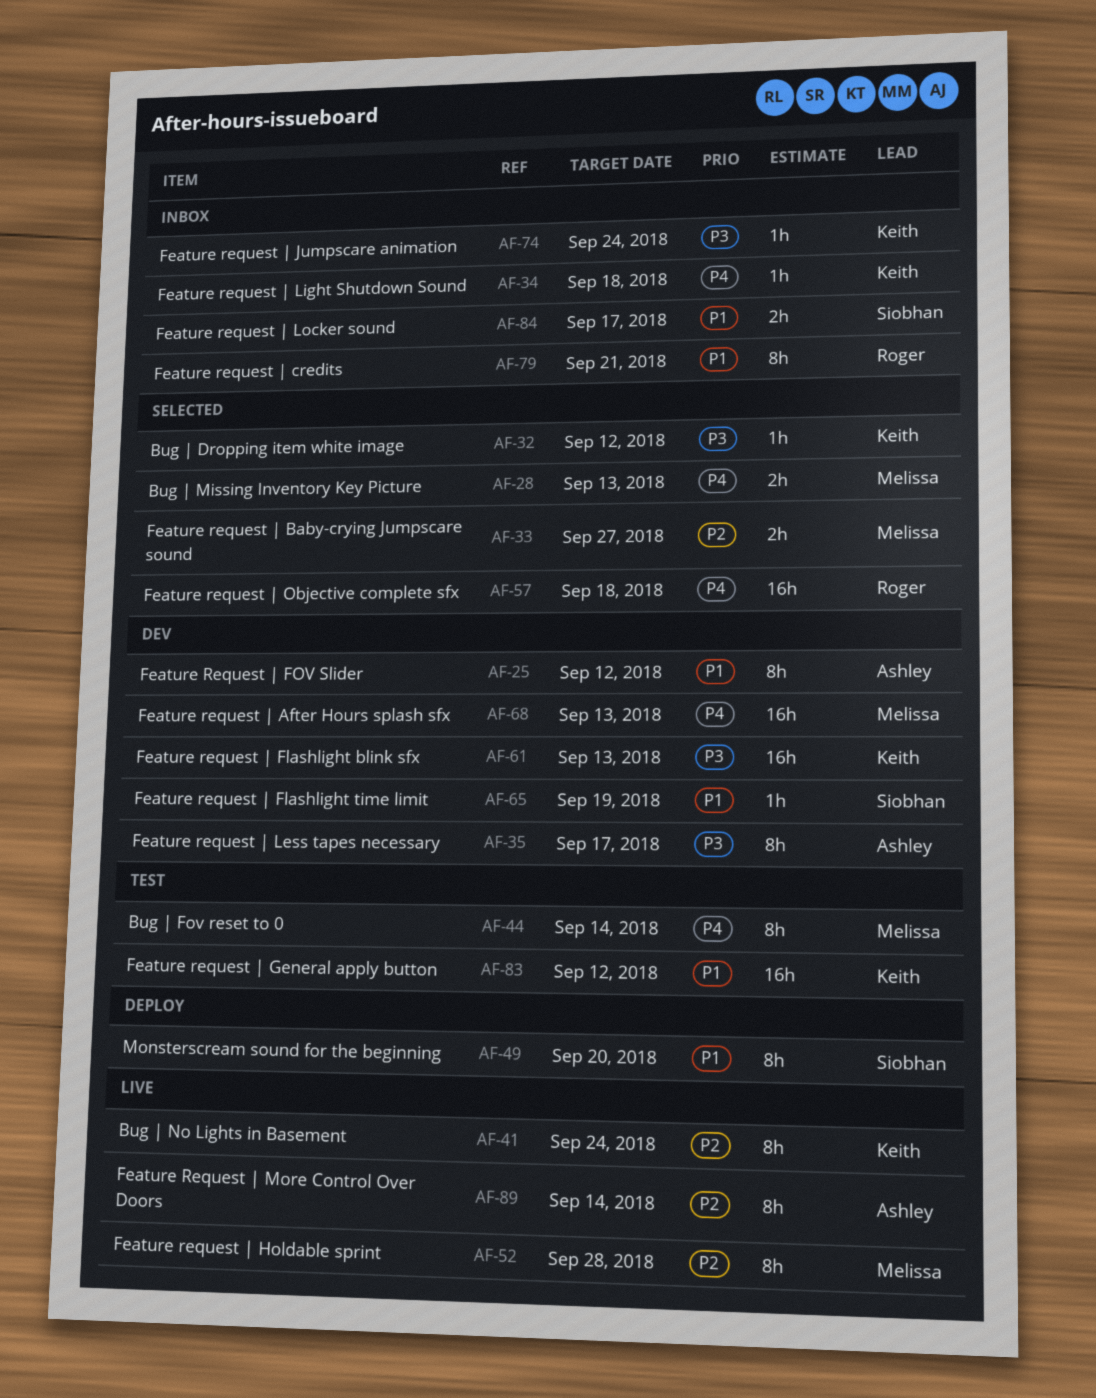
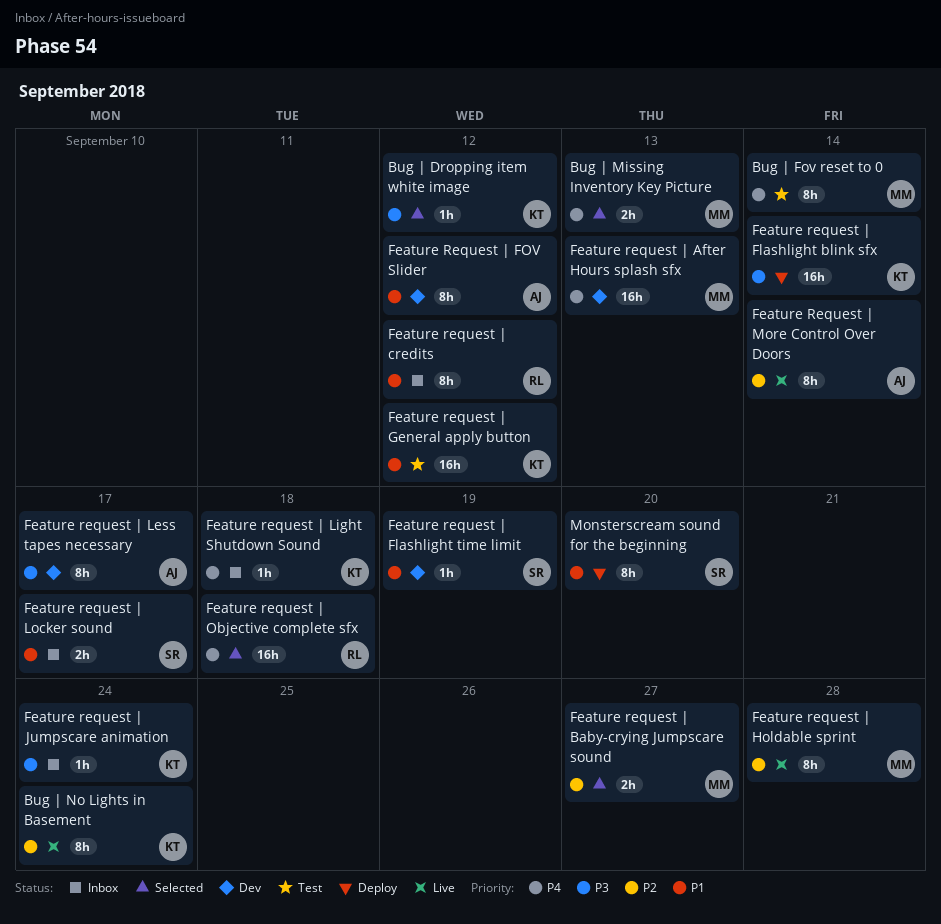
Feature request | credits, due: Sep 21 -> Sep 12
Feature request | Flashlight blink sfx, status: Dev -> Deploy
Feature request | Flashlight blink sfx, due: Sep 13 -> Sep 14

